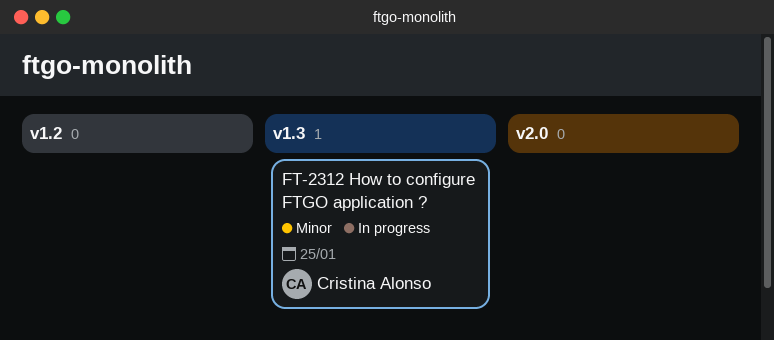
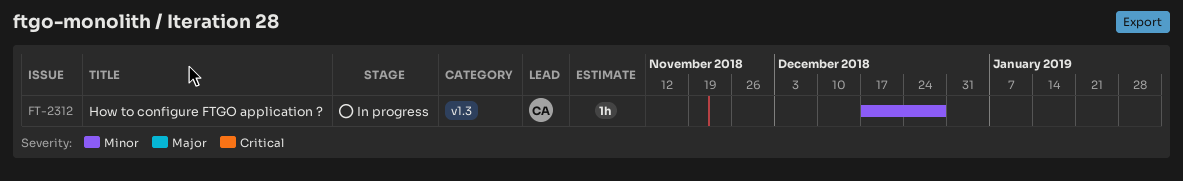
FT-2312, due: Jan 25 -> Dec 28

